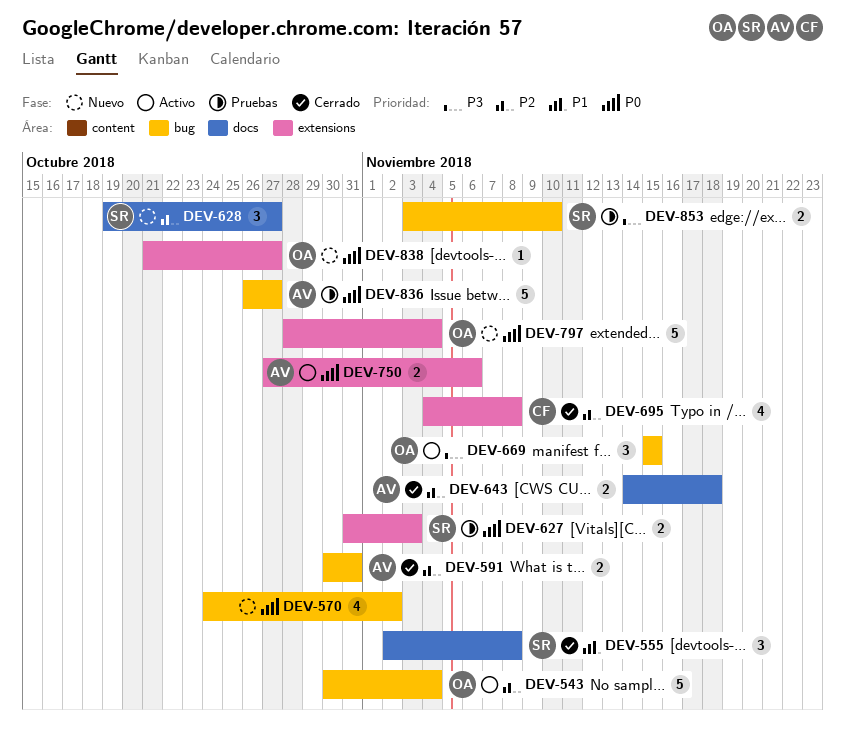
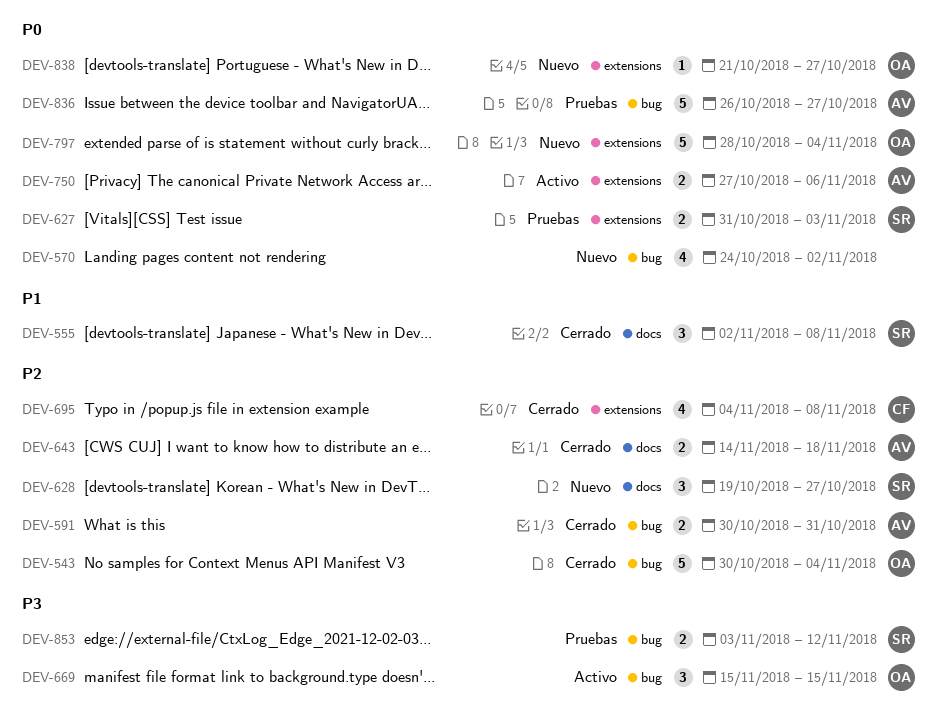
DEV-543, status: Activo -> Cerrado
DEV-853, due: Nov 10 -> Nov 12

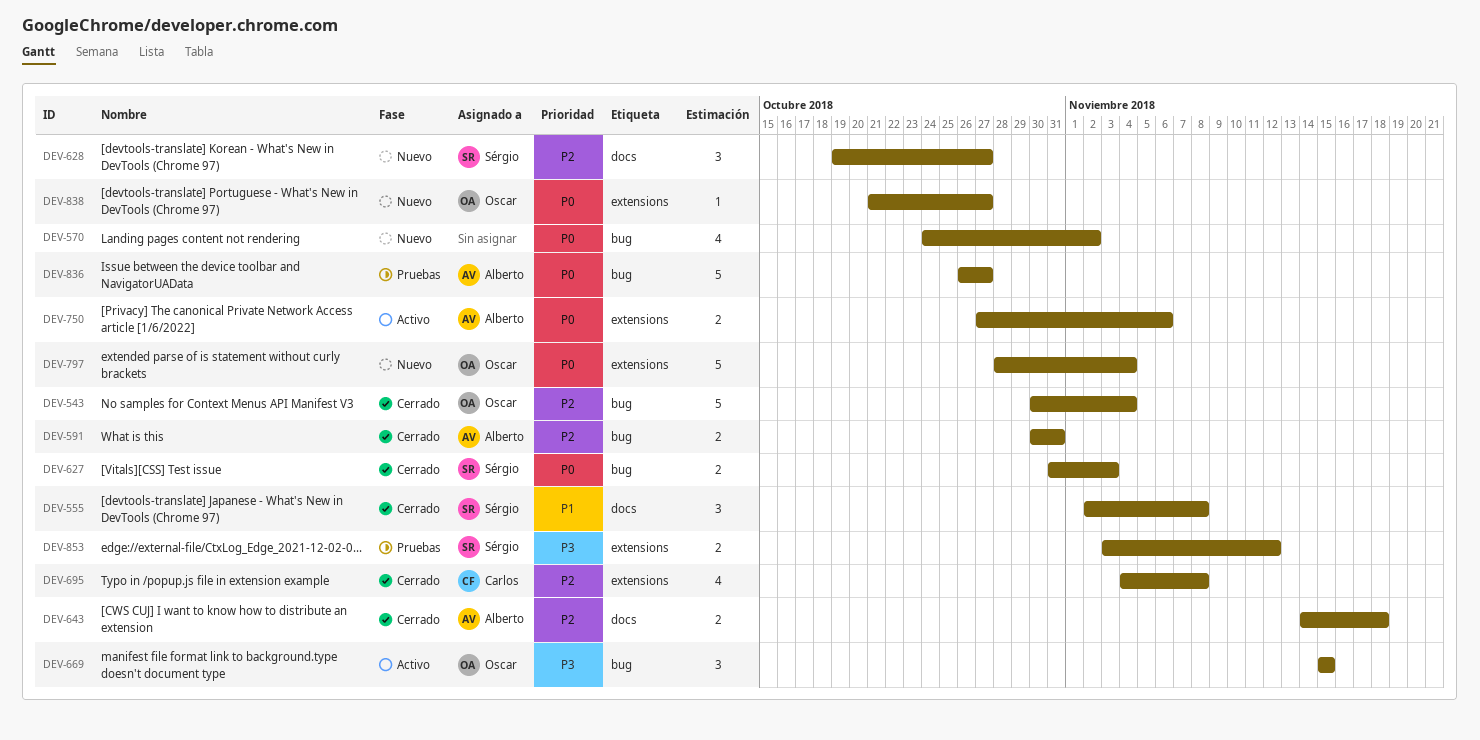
DEV-627, status: Pruebas -> Cerrado
DEV-627, label: extensions -> bug
DEV-853, label: bug -> extensions

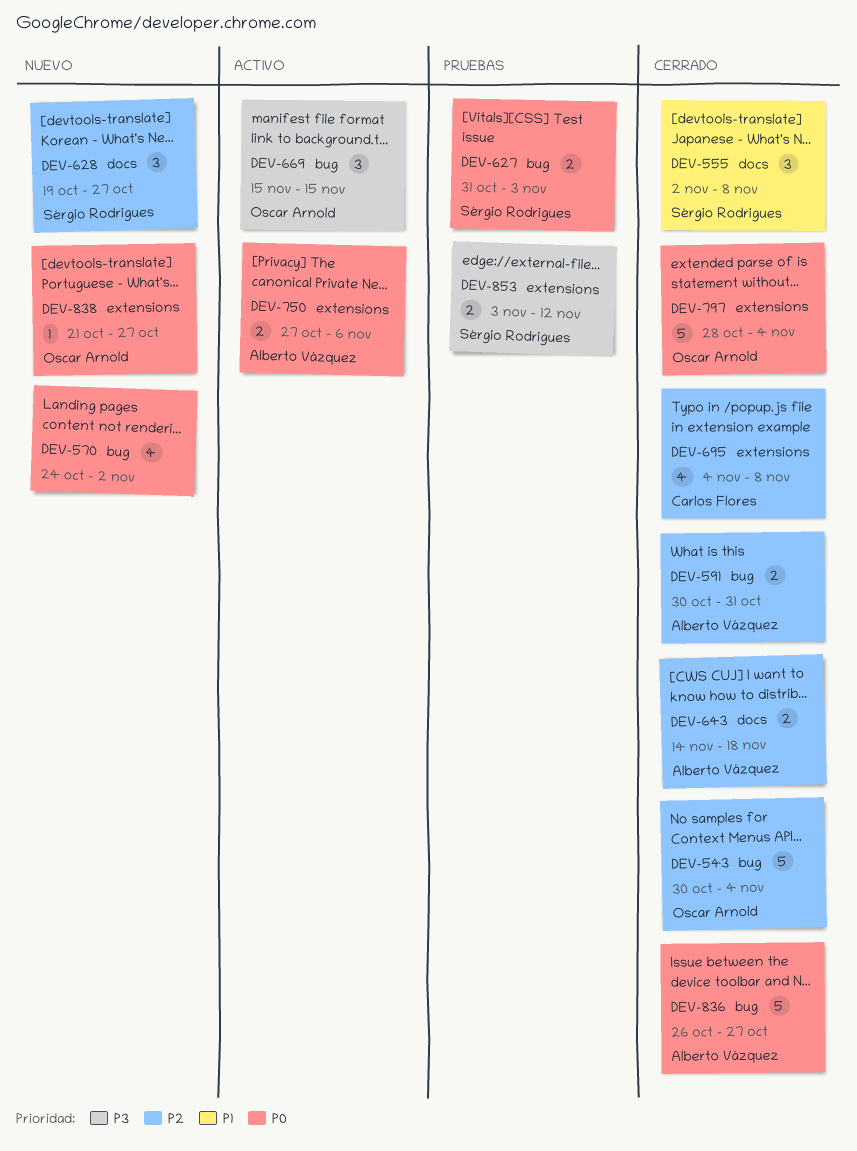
DEV-627, status: Cerrado -> Pruebas
DEV-797, status: Nuevo -> Cerrado
DEV-836, status: Pruebas -> Cerrado

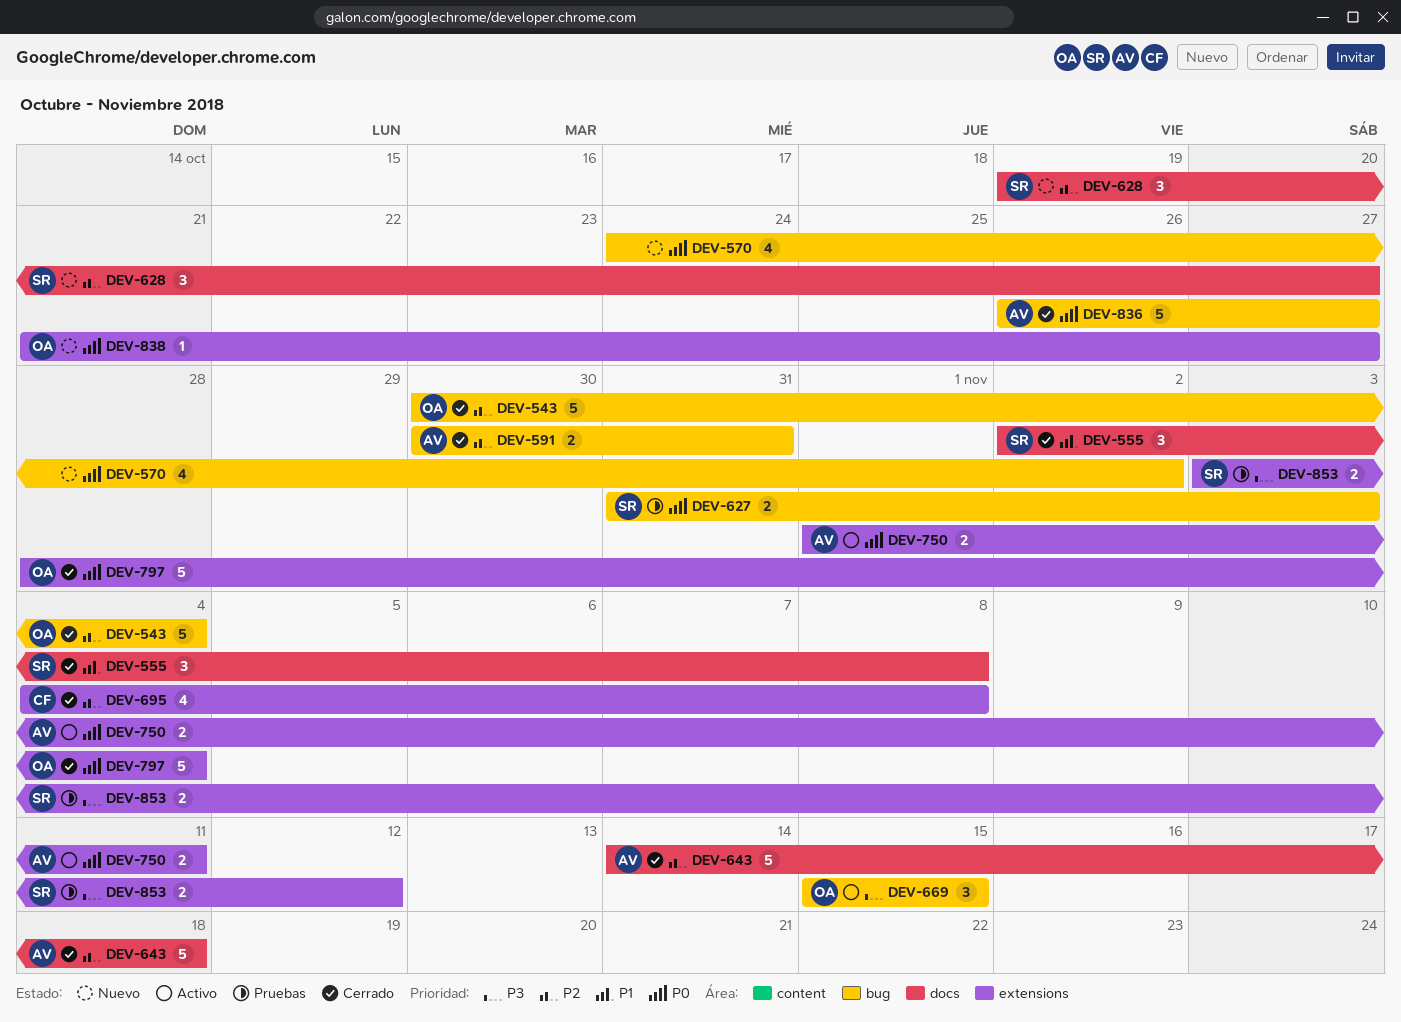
DEV-643, estimate: 2 -> 5
DEV-750, start: Oct 27 -> Nov 1
DEV-750, due: Nov 6 -> Nov 11

